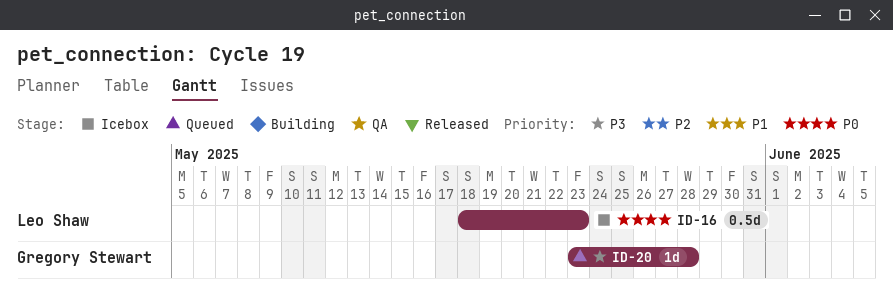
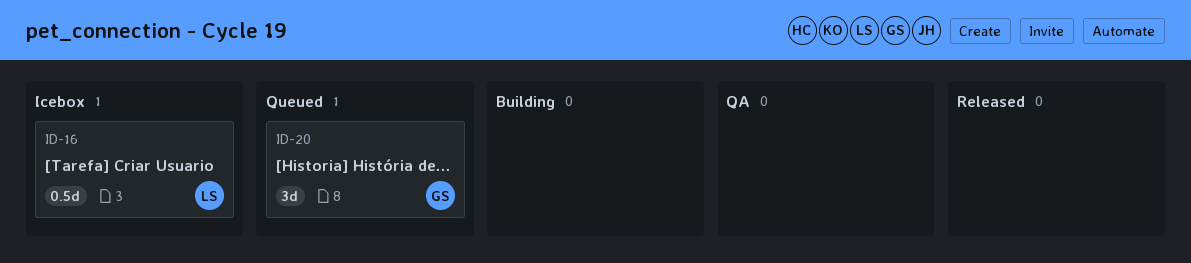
ID-20, estimate: 1d -> 3d

